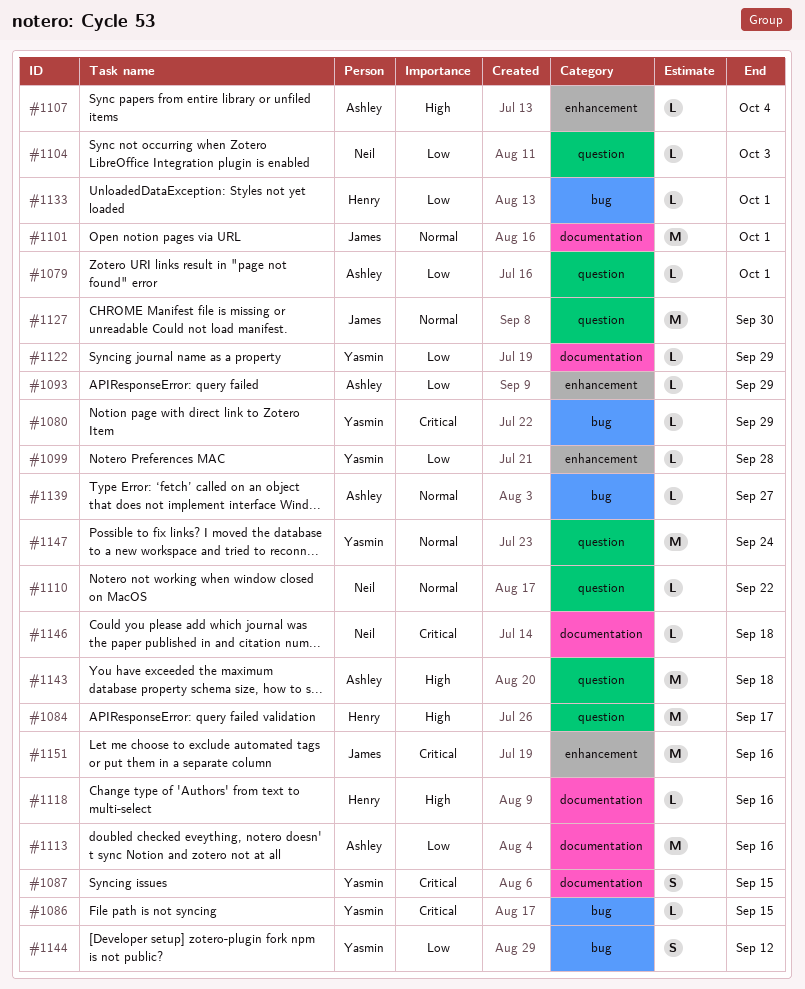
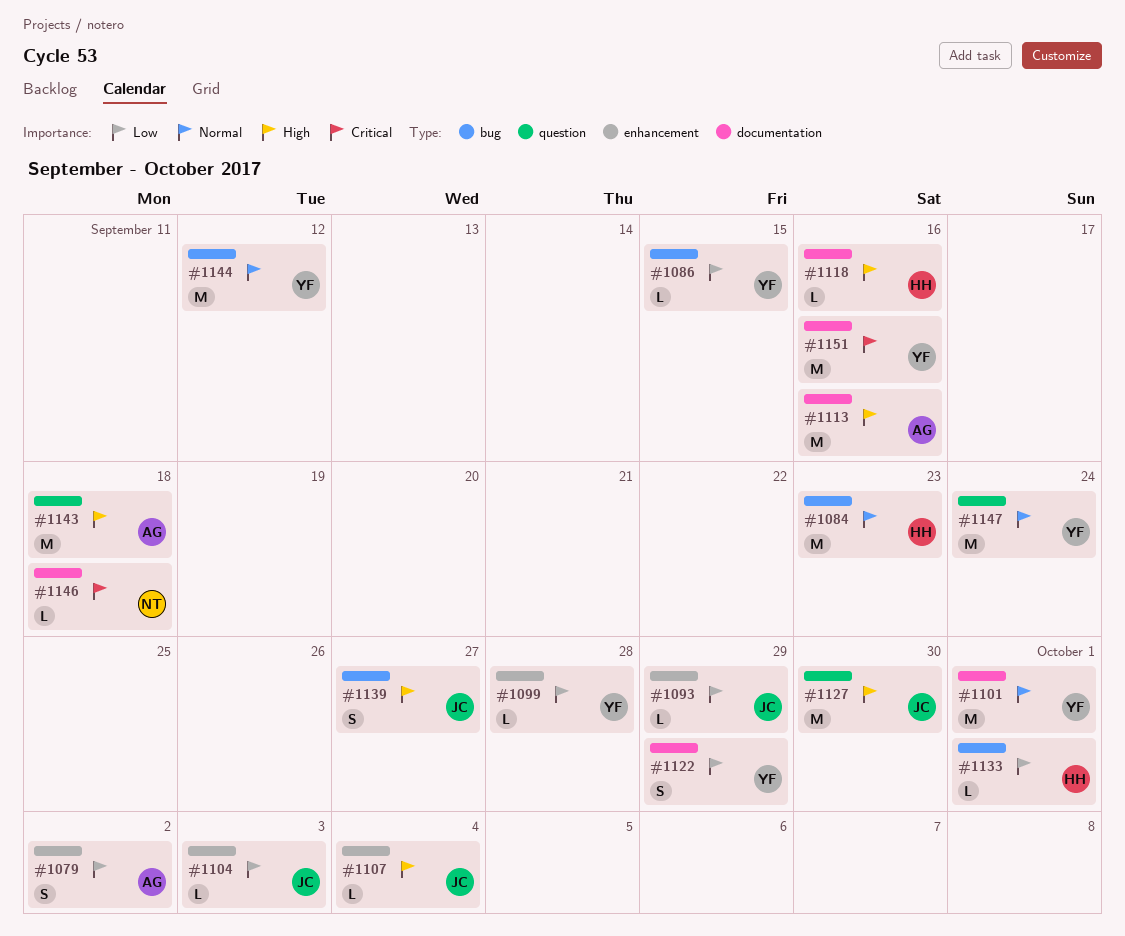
#1079, label: question -> enhancement
#1079, estimate: L -> S
#1079, due: Oct 1 -> Oct 2
#1080: present -> none
#1084, priority: High -> Normal
#1084, label: question -> bug
#1084, due: Sep 17 -> Sep 23
#1086, priority: Critical -> Low
#1087: present -> none
#1093, owner: Ashley -> James
#1101, owner: James -> Yasmin
#1104, owner: Neil -> James
#1104, label: question -> enhancement
#1107, owner: Ashley -> James
#1110: present -> none
#1113, priority: Low -> High
#1122, estimate: L -> S
#1127, priority: Normal -> High
#1139, owner: Ashley -> James
#1139, priority: Normal -> High
#1139, estimate: L -> S
#1144, priority: Low -> Normal
#1144, estimate: S -> M
#1151, owner: James -> Yasmin
#1151, label: enhancement -> documentation

